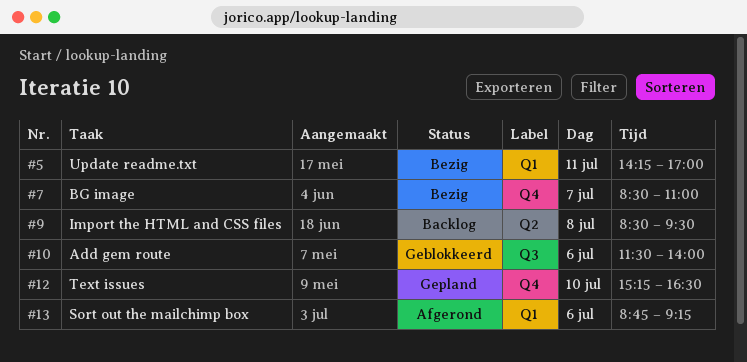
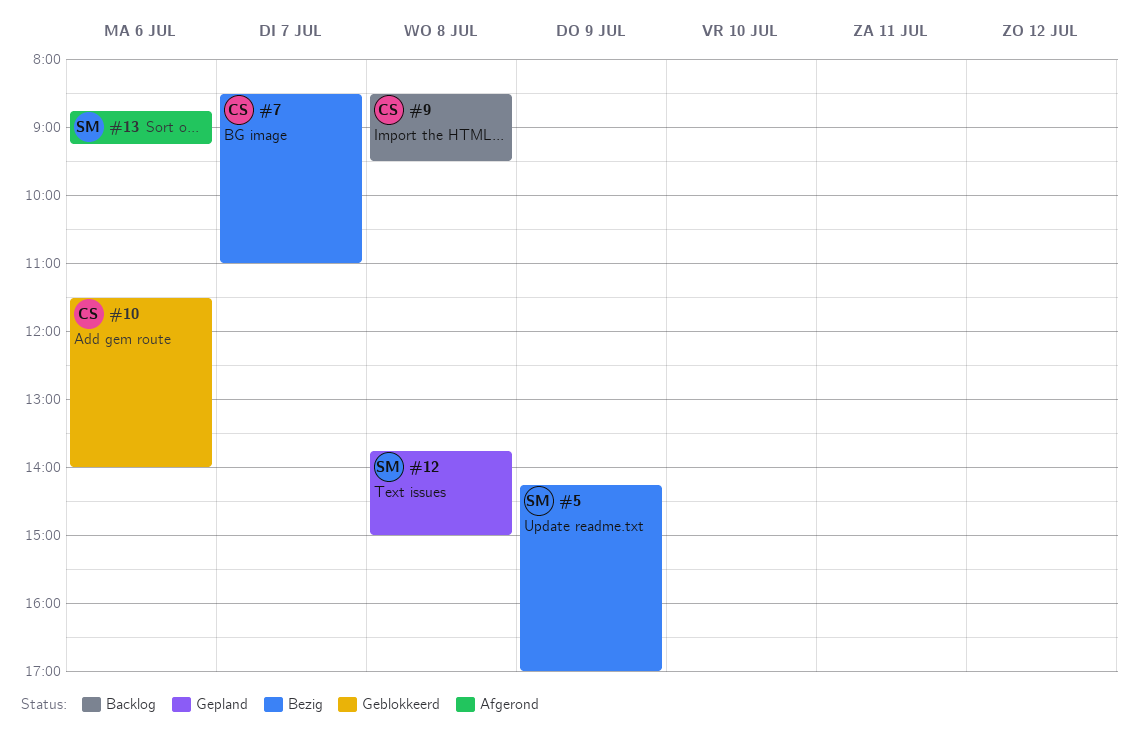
#5, day: Jul 11 -> Jul 9
#12, day: Jul 10 -> Jul 8
#12, begins: 15:15 -> 13:45
#12, ends: 16:30 -> 15:00

